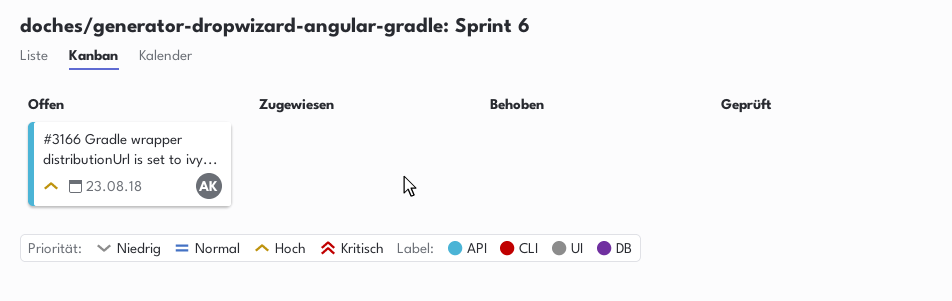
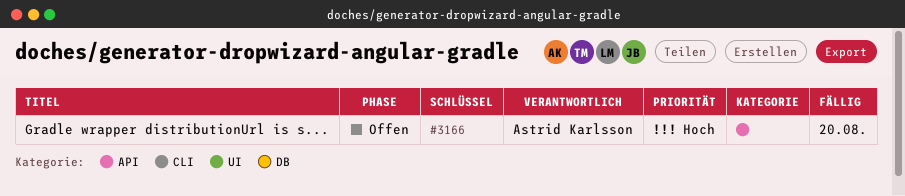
#3166, due: Aug 23 -> Aug 20

